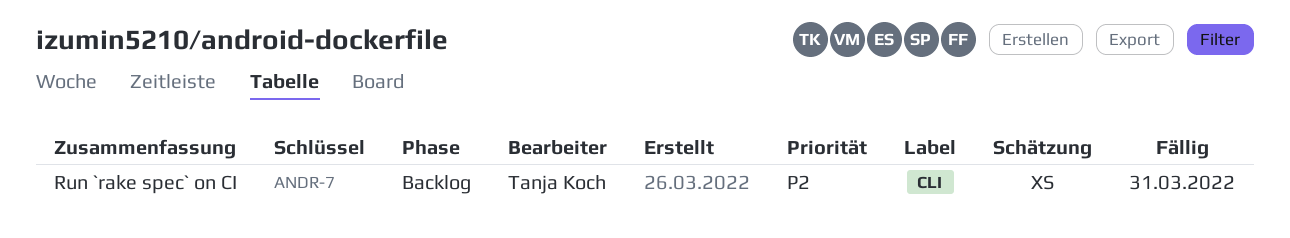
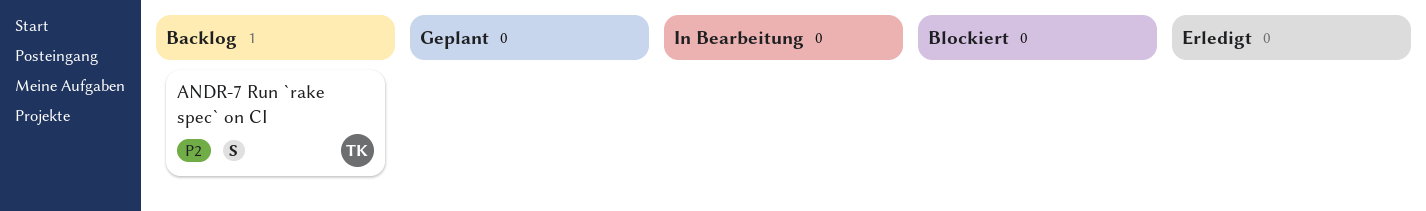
ANDR-7, estimate: XS -> S

